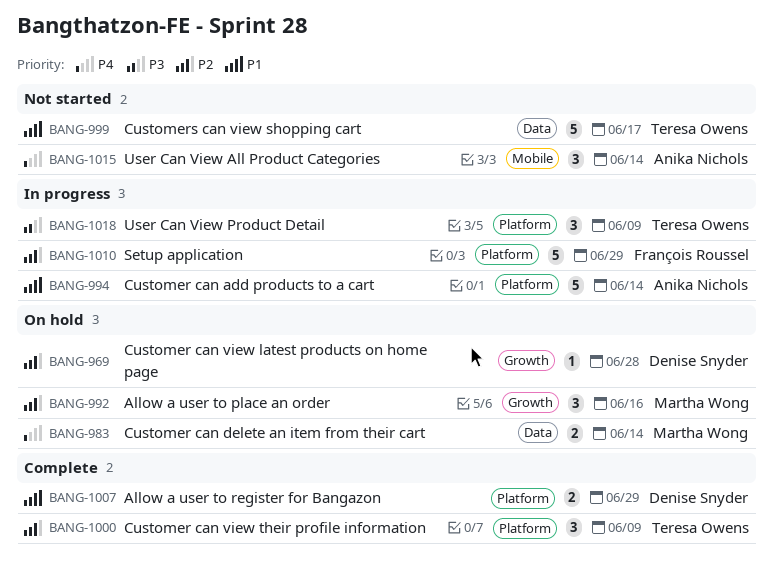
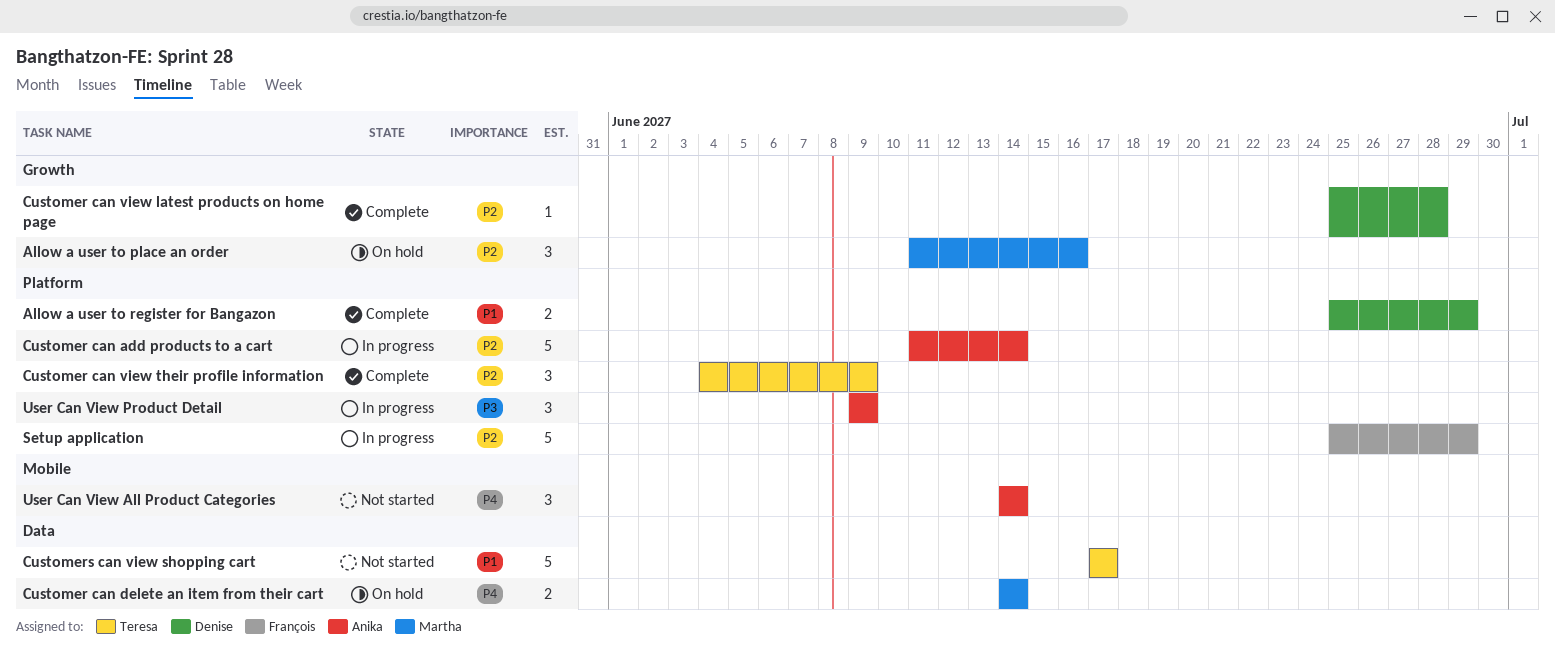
Customer can add products to a cart, priority: P1 -> P2
Customer can view latest products on home page, status: On hold -> Complete
User Can View Product Detail, owner: Teresa Owens -> Anika Nichols

